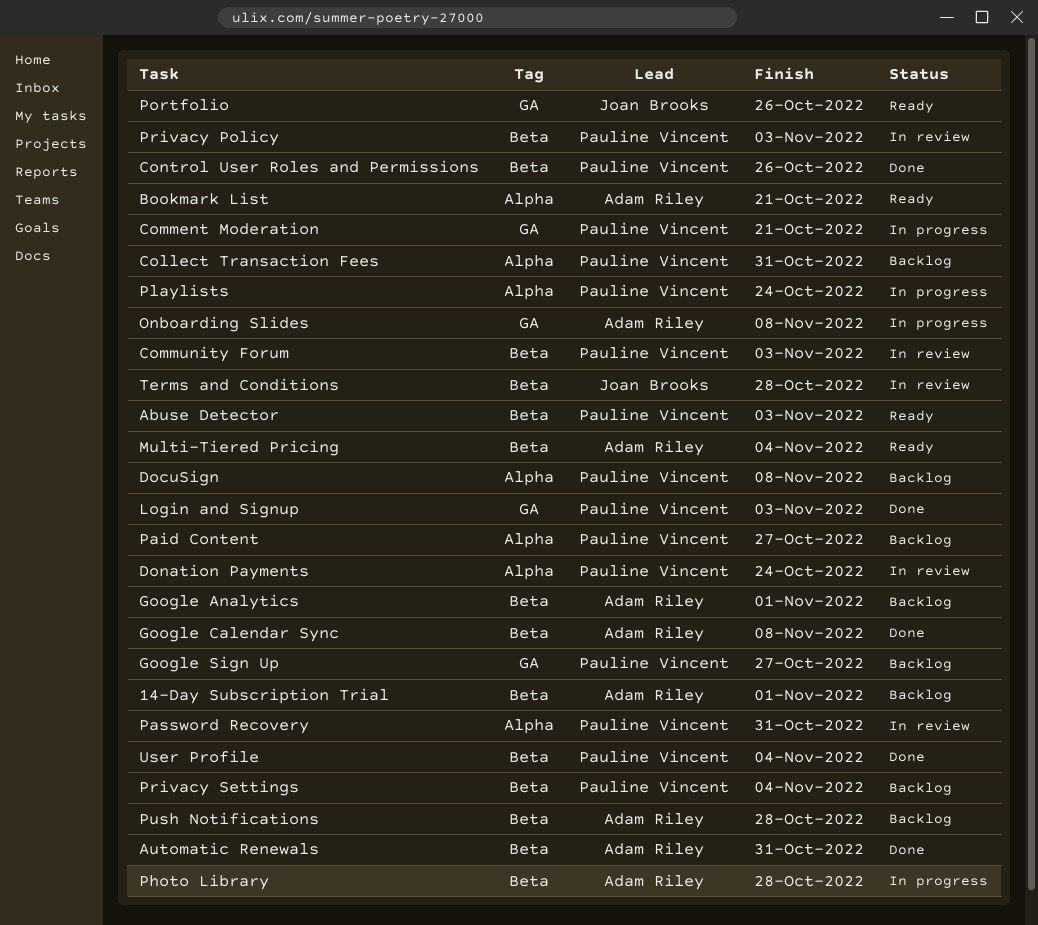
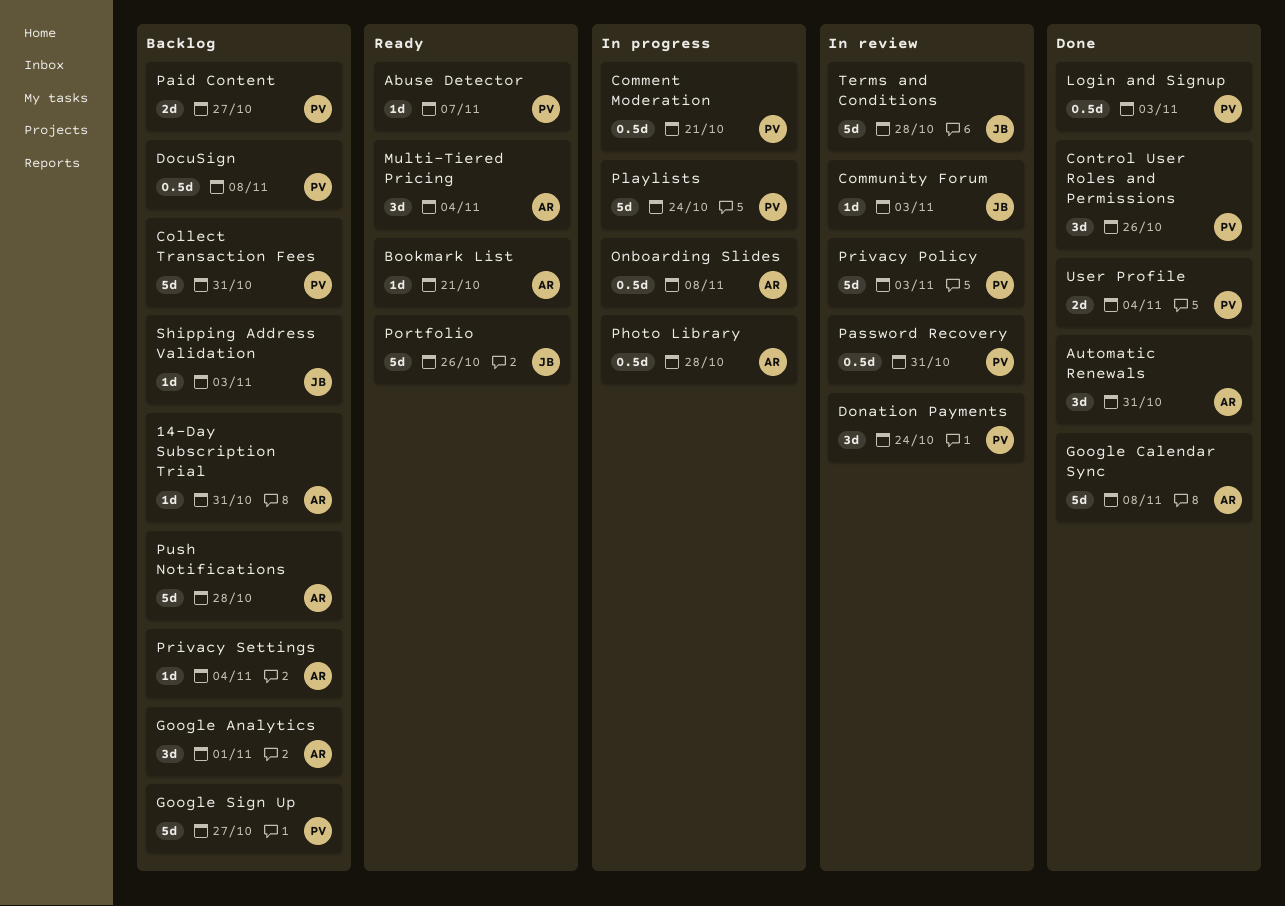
14-Day Subscription Trial, due: Nov 1 -> Oct 31
Abuse Detector, due: Nov 3 -> Nov 7
Community Forum, owner: Pauline Vincent -> Joan Brooks
Privacy Settings, owner: Pauline Vincent -> Adam Riley
Shipping Address Validation: none -> present

